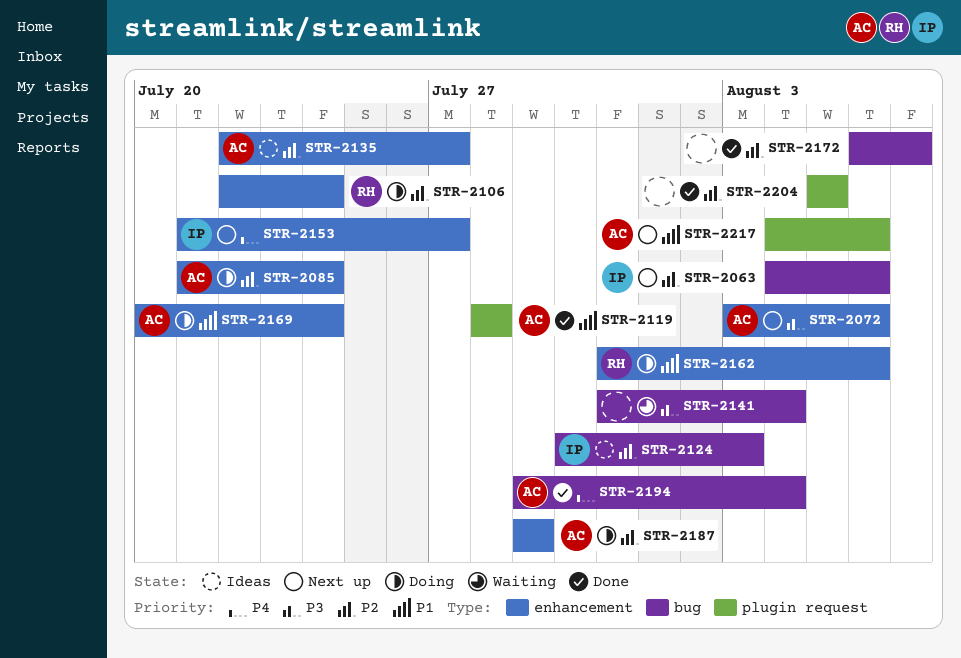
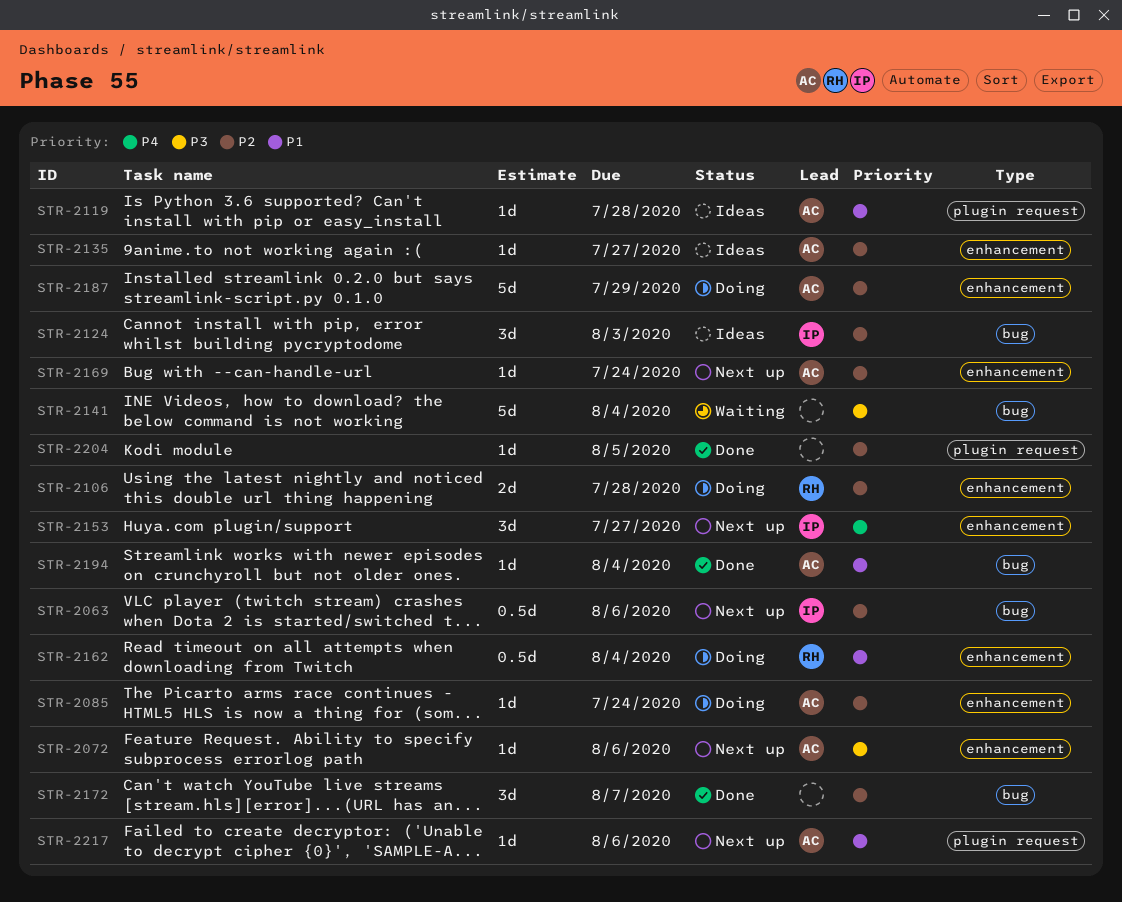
STR-2106, due: Jul 24 -> Jul 28
STR-2119, status: Done -> Ideas
STR-2162, due: Aug 6 -> Aug 4
STR-2169, status: Doing -> Next up
STR-2169, priority: P1 -> P2
STR-2194, priority: P4 -> P1

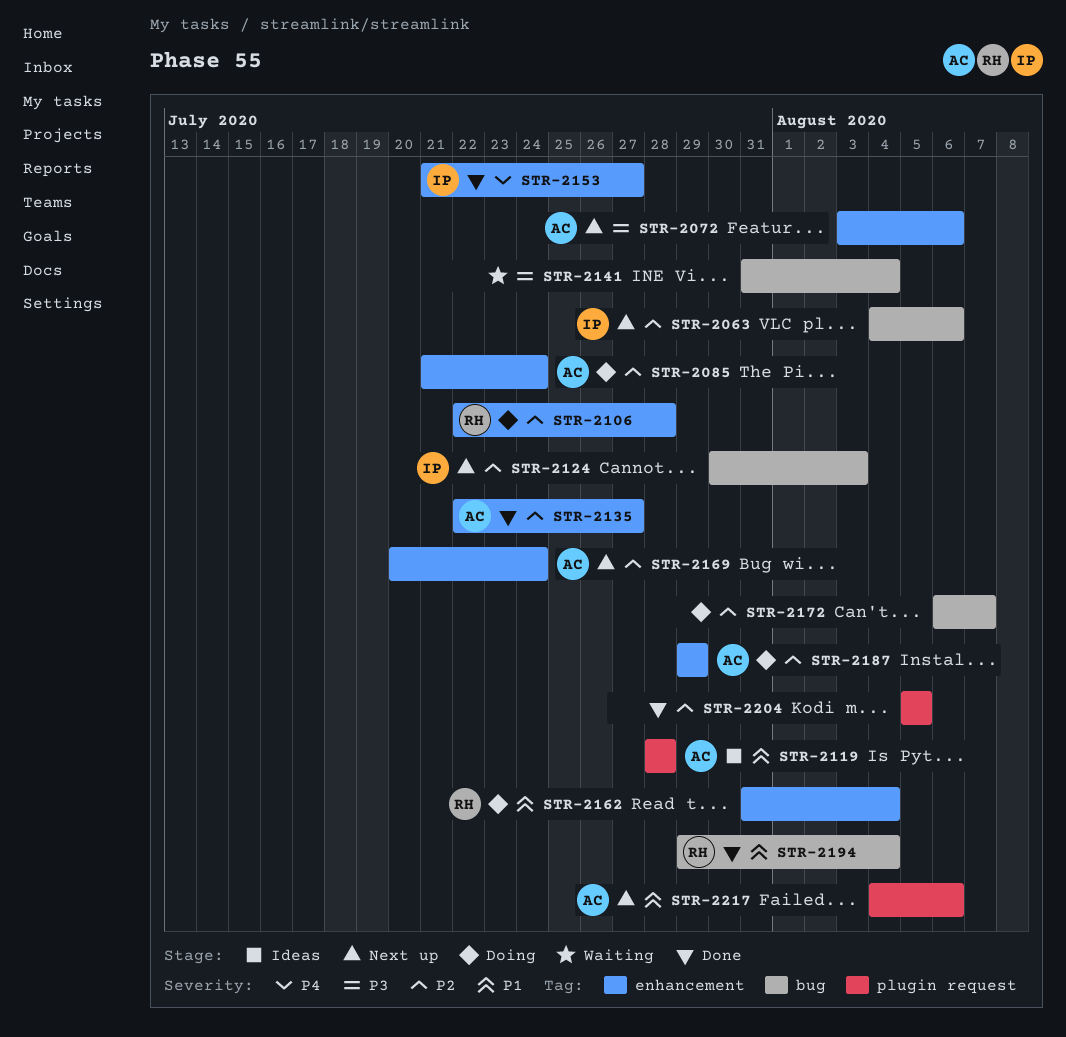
STR-2124, status: Ideas -> Next up
STR-2135, status: Ideas -> Done
STR-2153, status: Next up -> Done
STR-2172, status: Done -> Doing
STR-2194, owner: AC -> RH

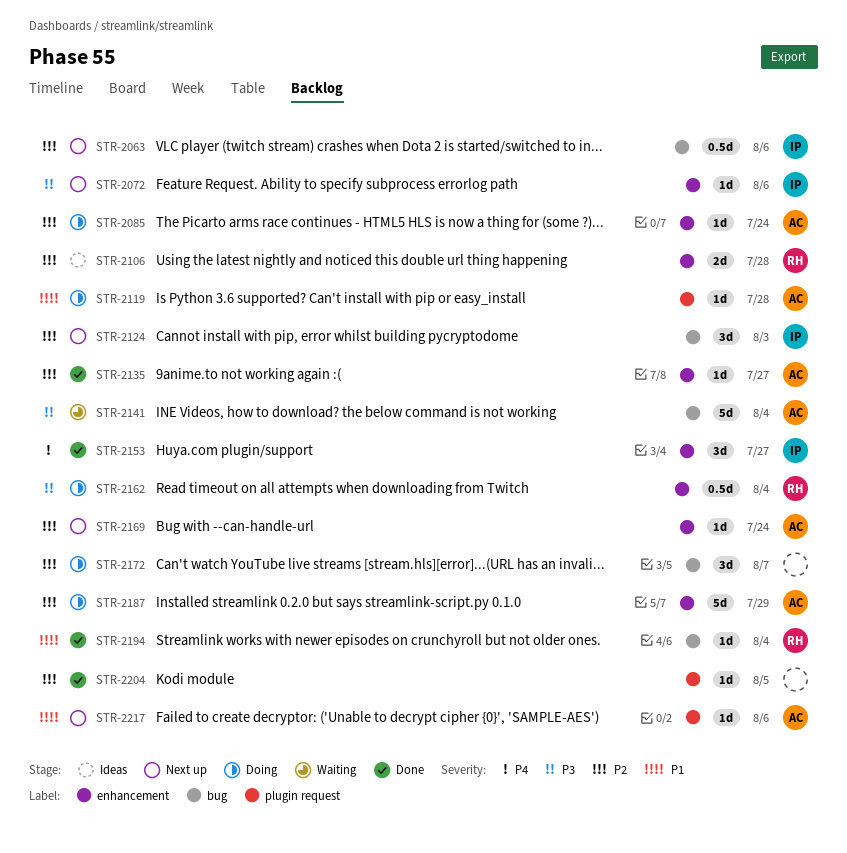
STR-2072, owner: AC -> IP
STR-2106, status: Doing -> Ideas
STR-2119, status: Ideas -> Doing
STR-2141, owner: none -> AC
STR-2162, priority: P1 -> P3

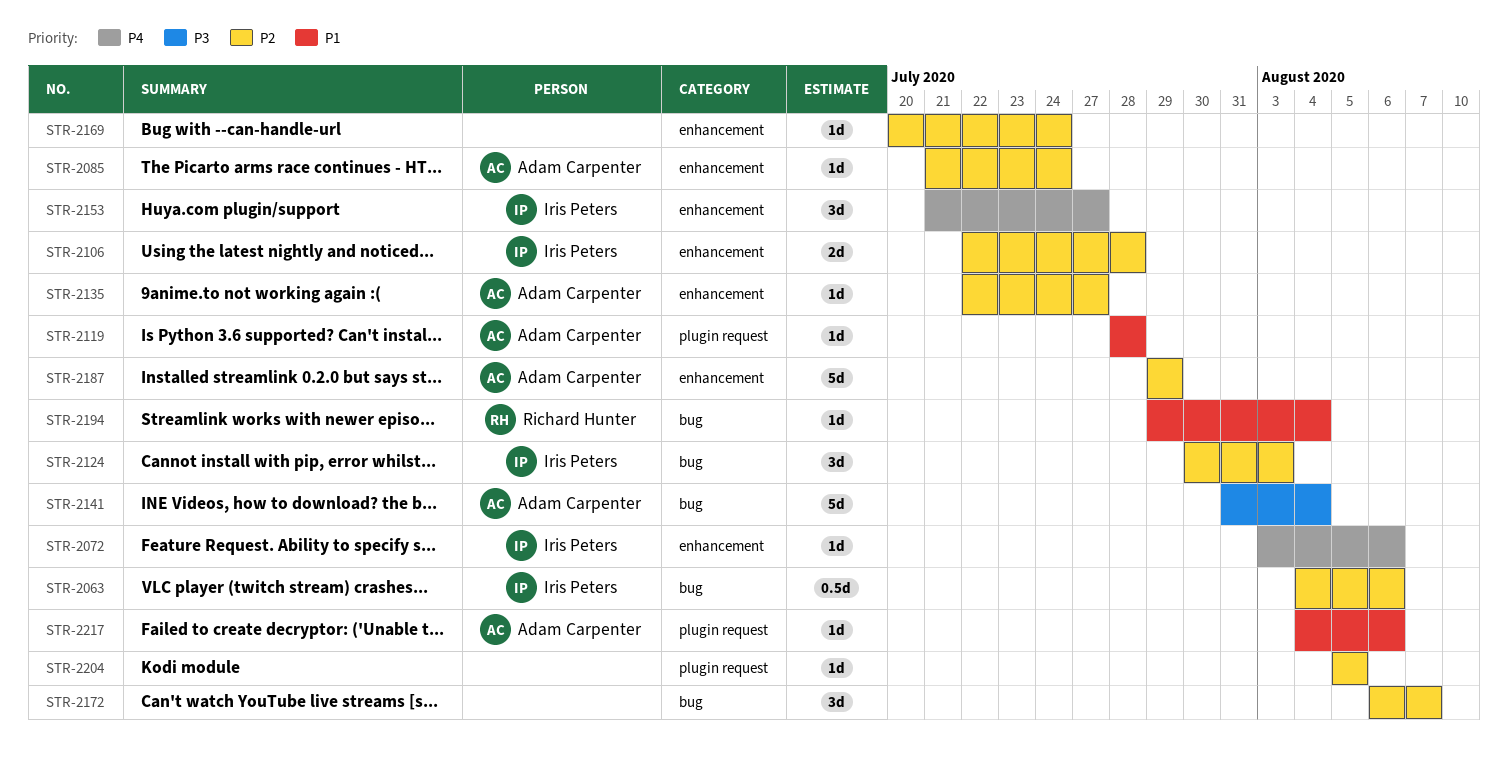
STR-2072, priority: P3 -> P4
STR-2106, owner: Richard Hunter -> Iris Peters
STR-2162: present -> none
STR-2169, owner: Adam Carpenter -> none

